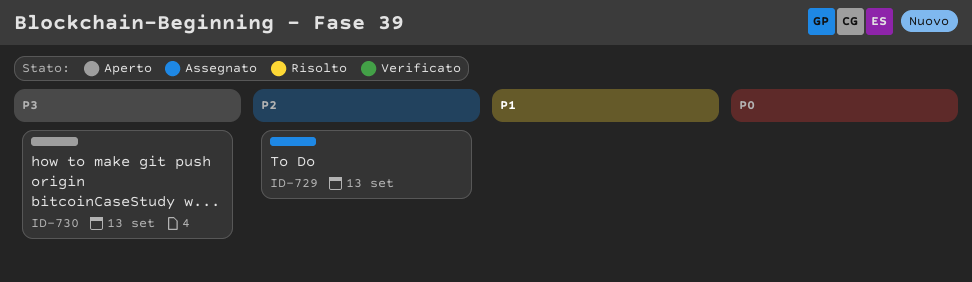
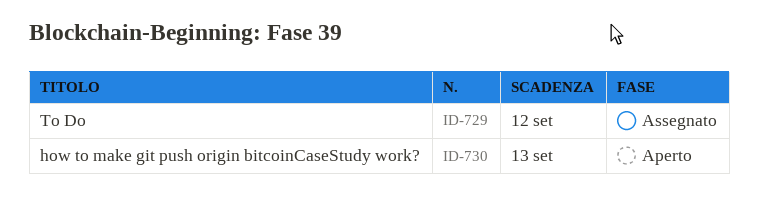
ID-729, due: Sep 13 -> Sep 12

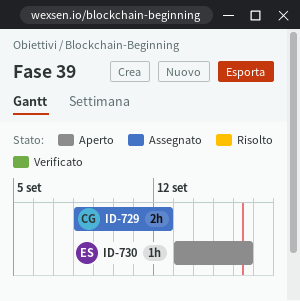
ID-730, due: Sep 13 -> Sep 16

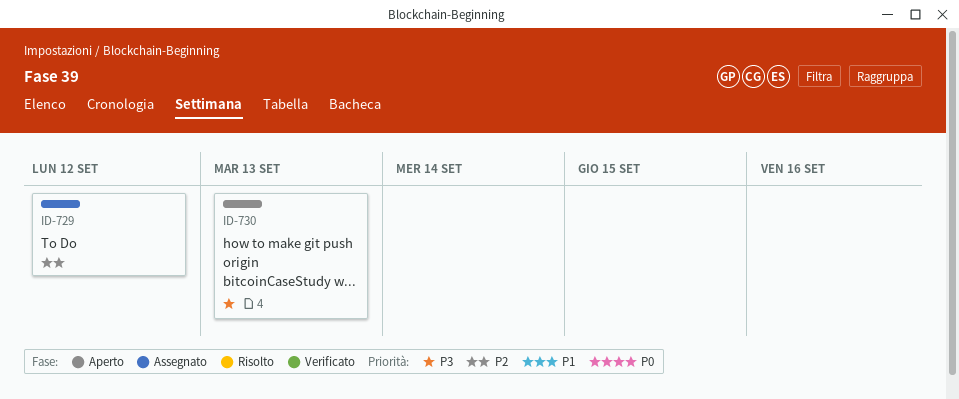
ID-730, due: Sep 16 -> Sep 13

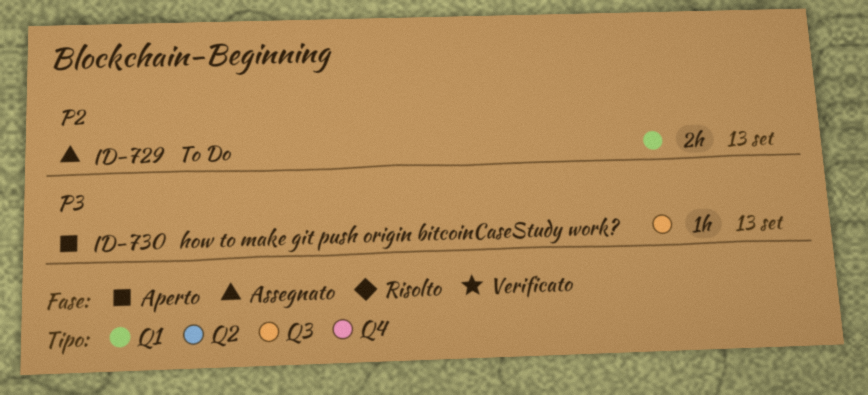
ID-729, due: Sep 12 -> Sep 13

